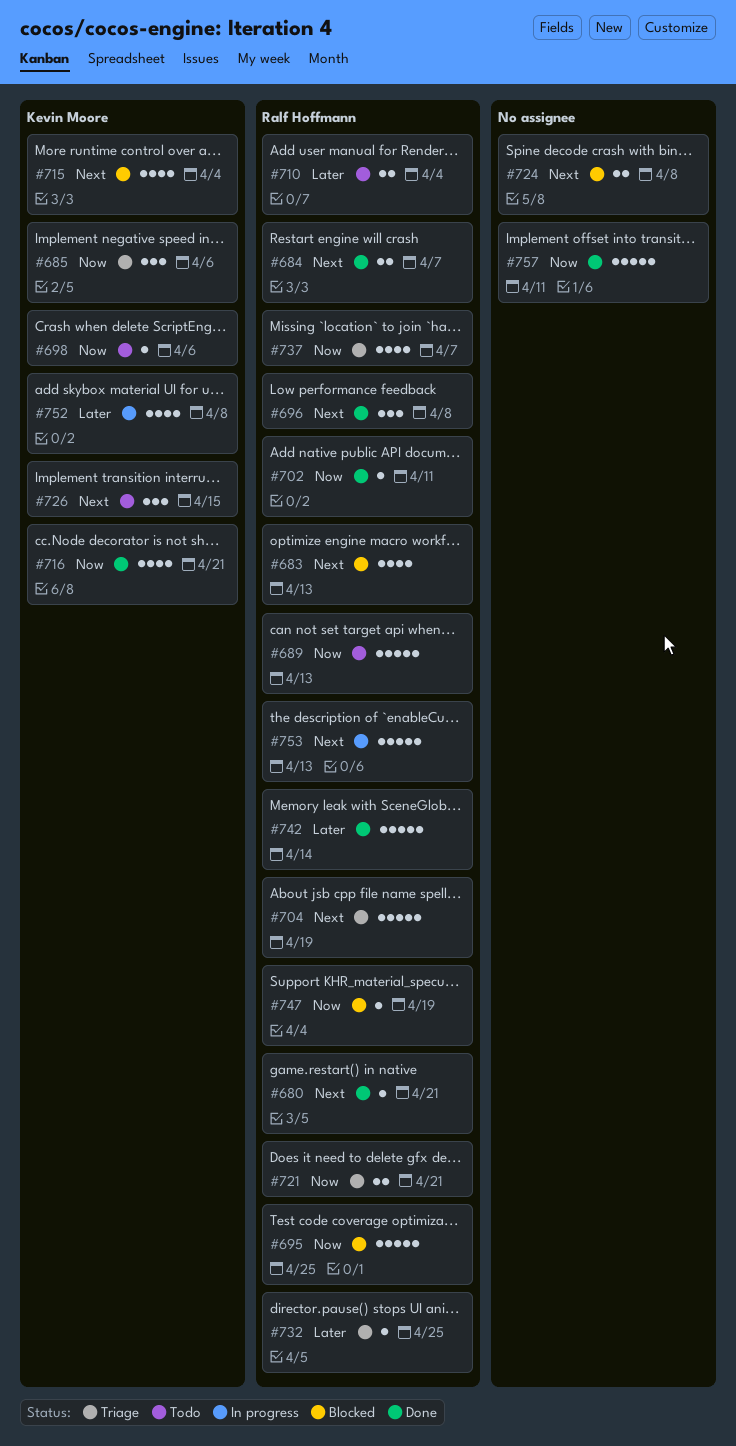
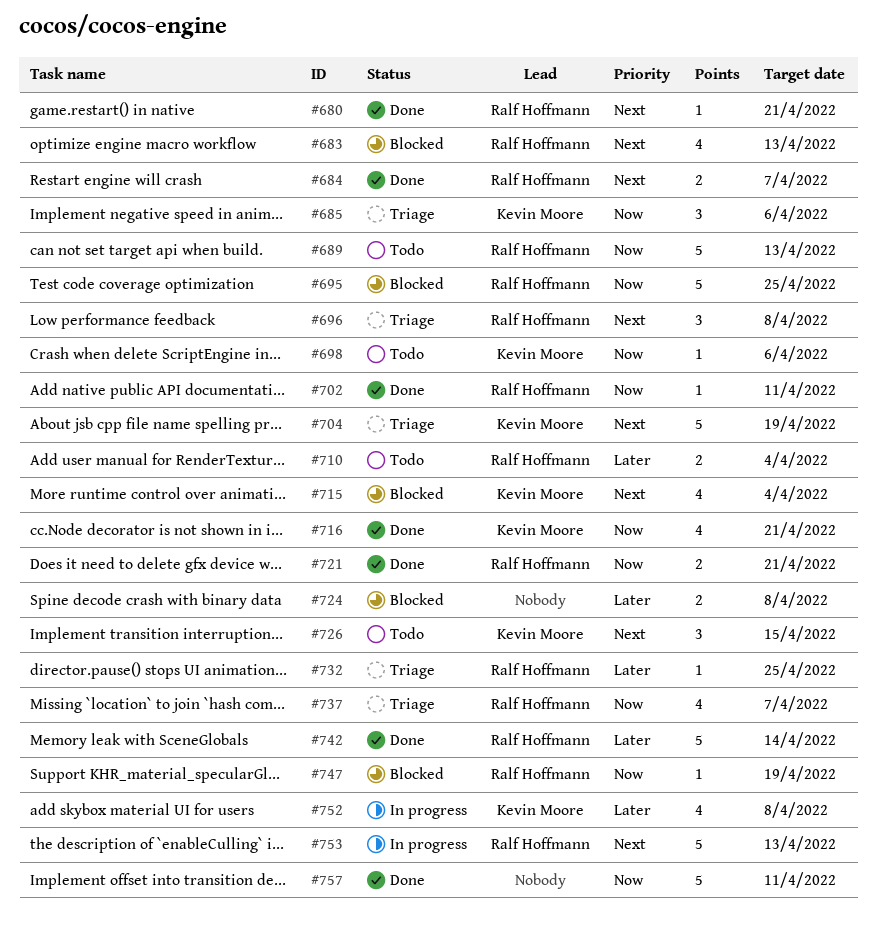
#696, status: Done -> Triage
#704, owner: Ralf Hoffmann -> Kevin Moore
#721, status: Triage -> Done
#724, priority: Next -> Later

